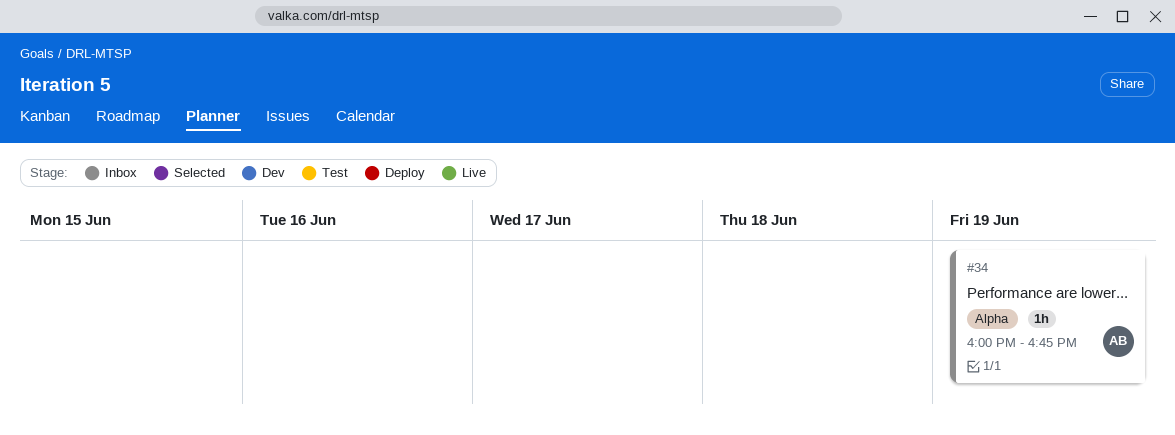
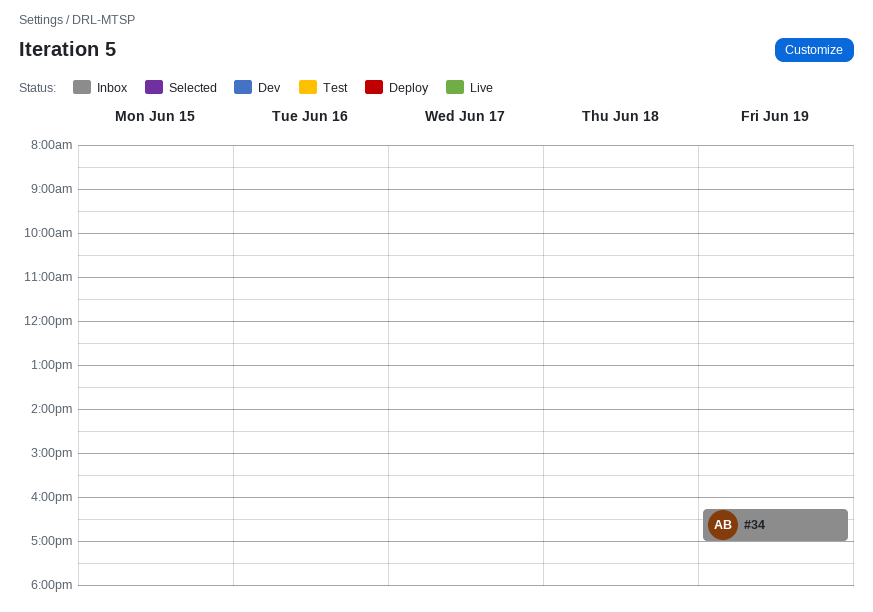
#34, begins: 16:00 -> 16:15
#34, ends: 16:45 -> 17:00

